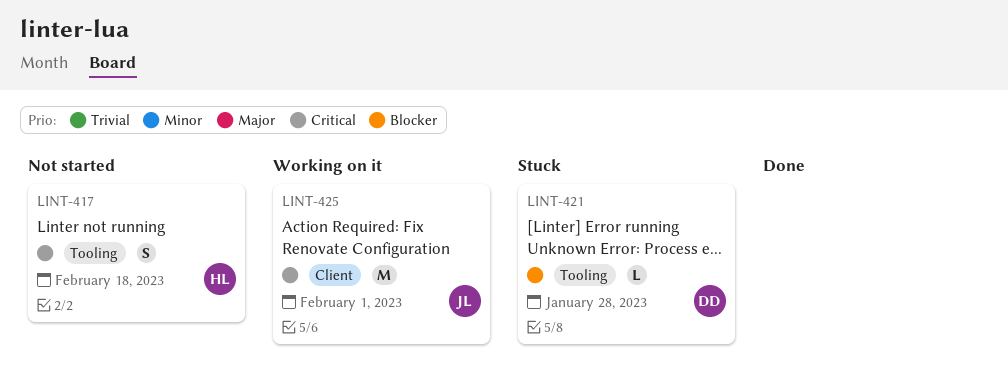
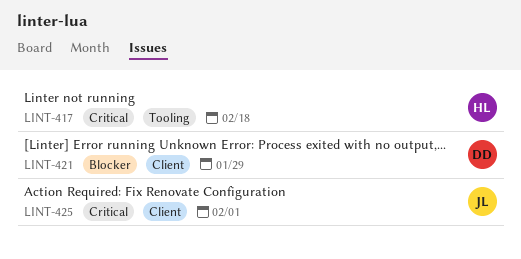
LINT-421, label: Tooling -> Client
LINT-421, due: Jan 28 -> Jan 29

